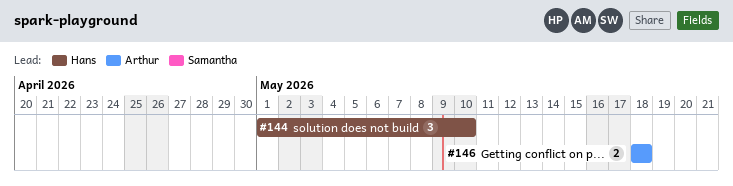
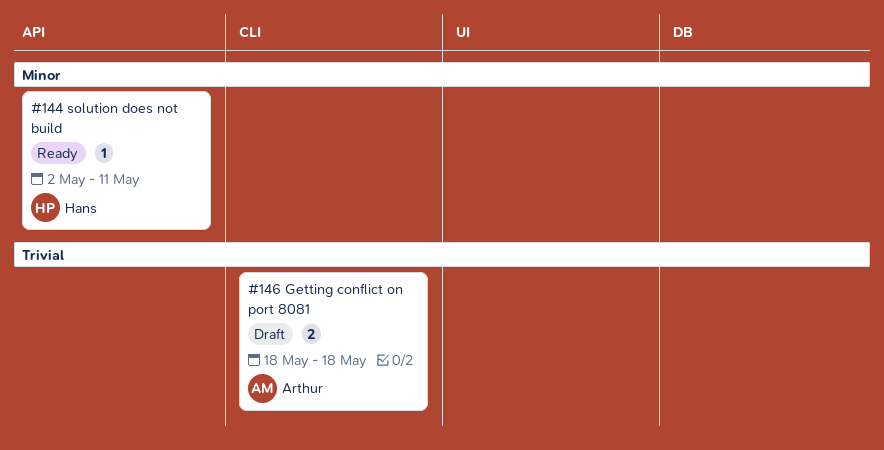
#144, estimate: 3 -> 1
#144, start: May 1 -> May 2
#144, due: May 10 -> May 11

